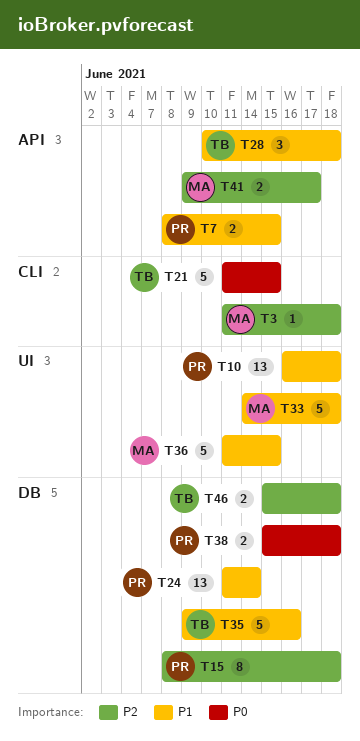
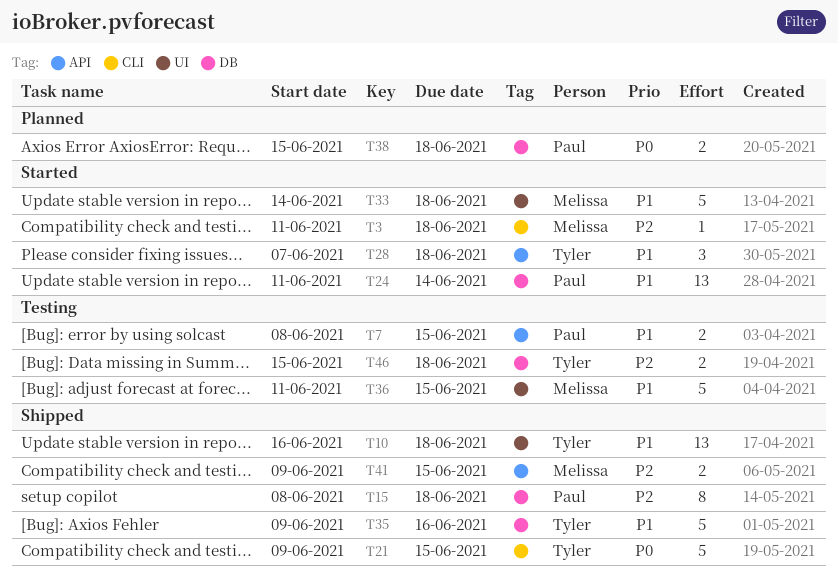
T10, owner: Paul -> Tyler
T21, start: Jun 11 -> Jun 9
T28, start: Jun 10 -> Jun 7
T41, due: Jun 17 -> Jun 15

